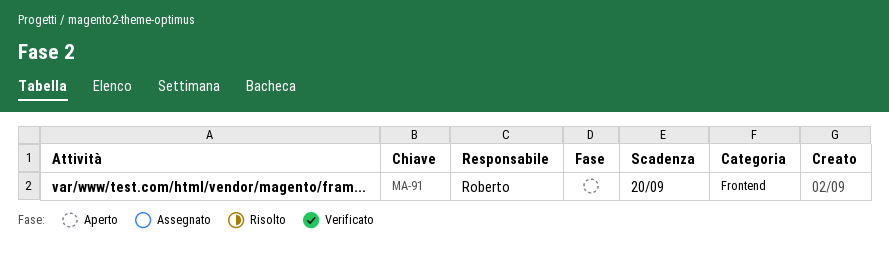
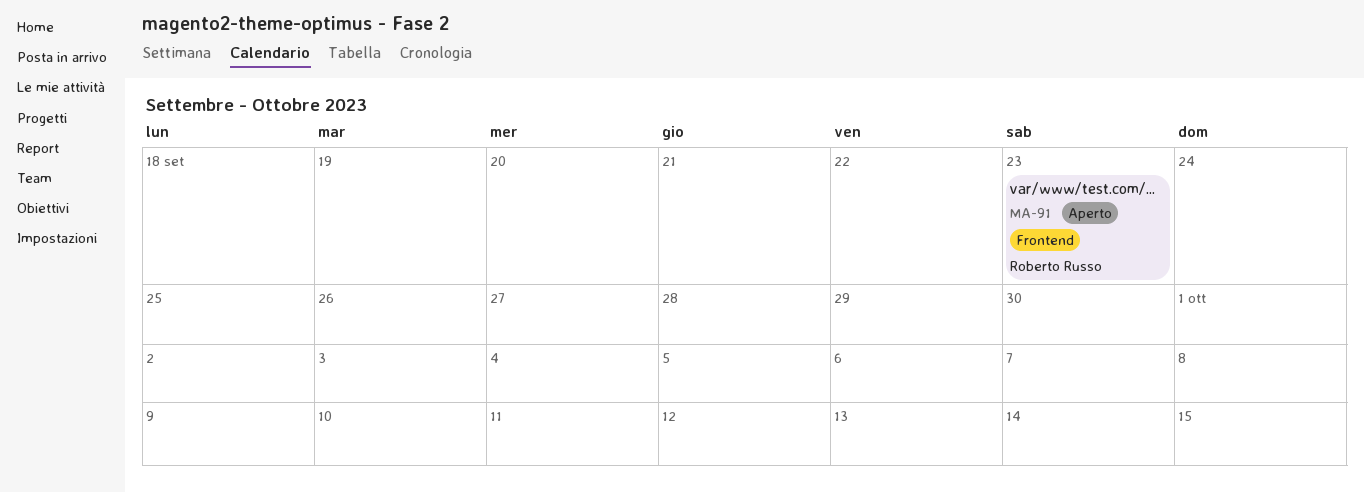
MA-91, due: Sep 20 -> Sep 23

